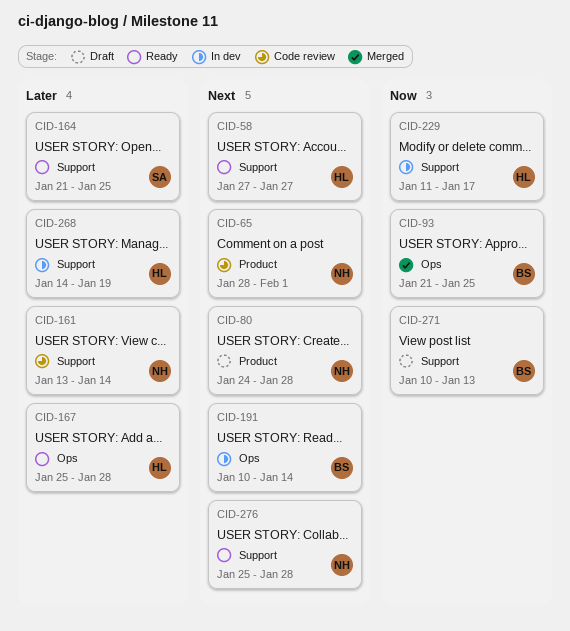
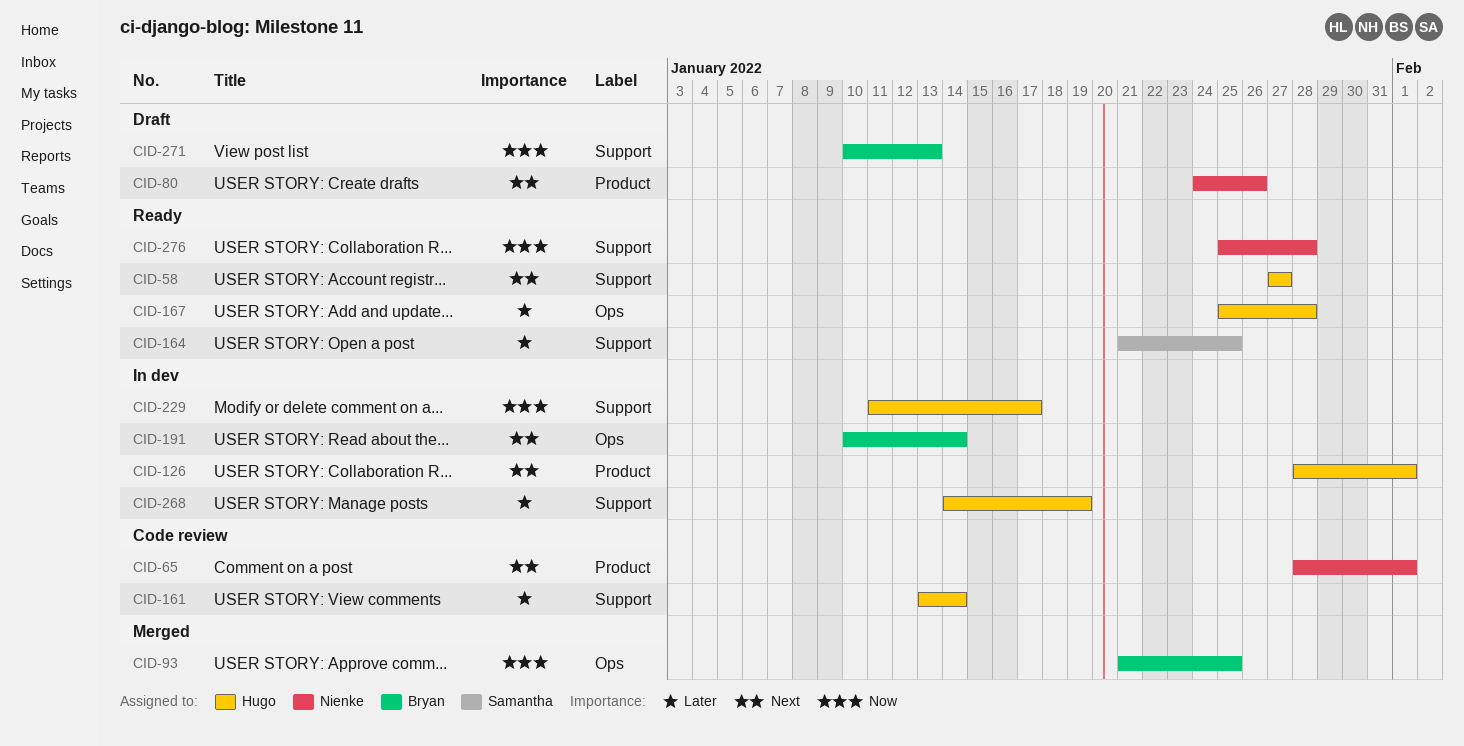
CID-80, due: Jan 28 -> Jan 26
CID-126: none -> present
CID-161, owner: Nienke -> Hugo
CID-276, priority: Next -> Now

